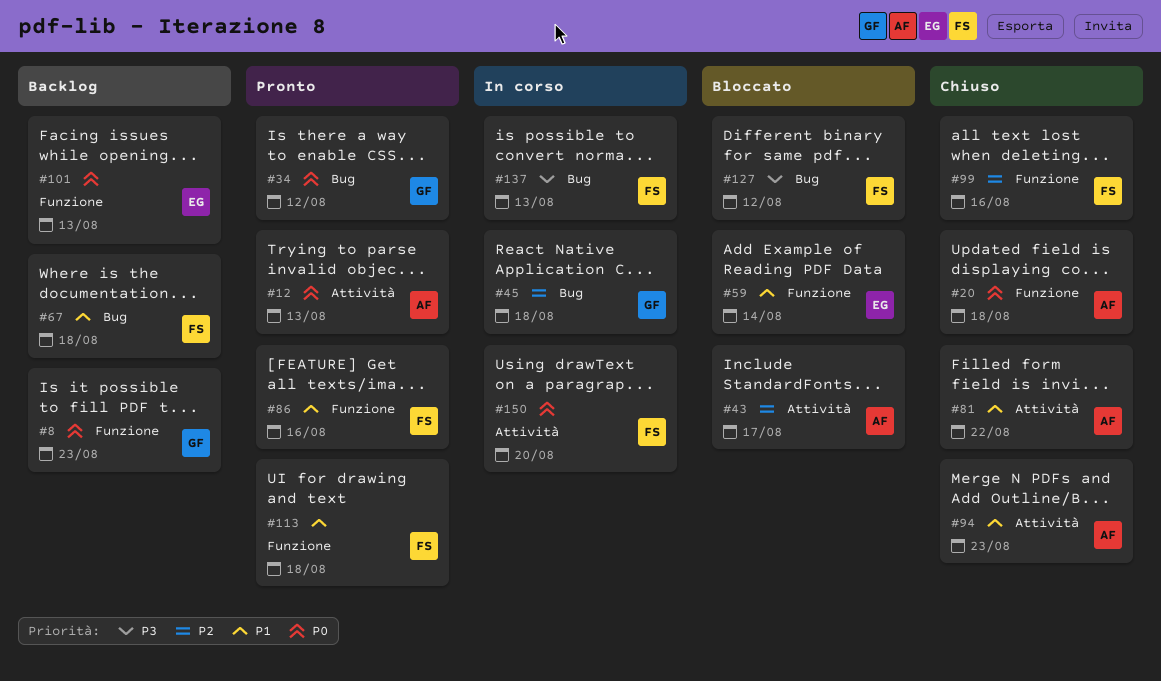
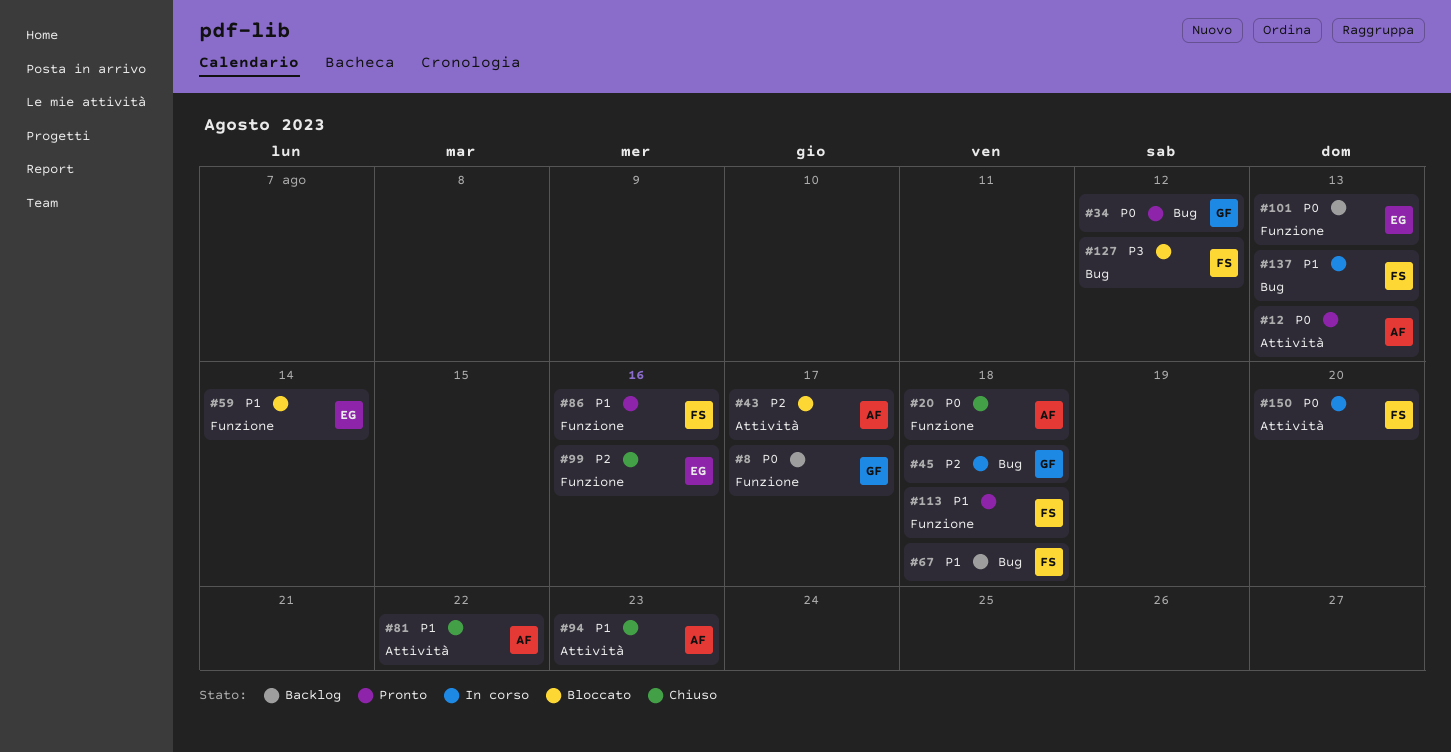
#8, due: Aug 23 -> Aug 17
#99, owner: FS -> EG
#137, priority: P3 -> P1

